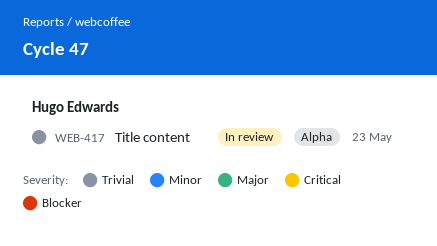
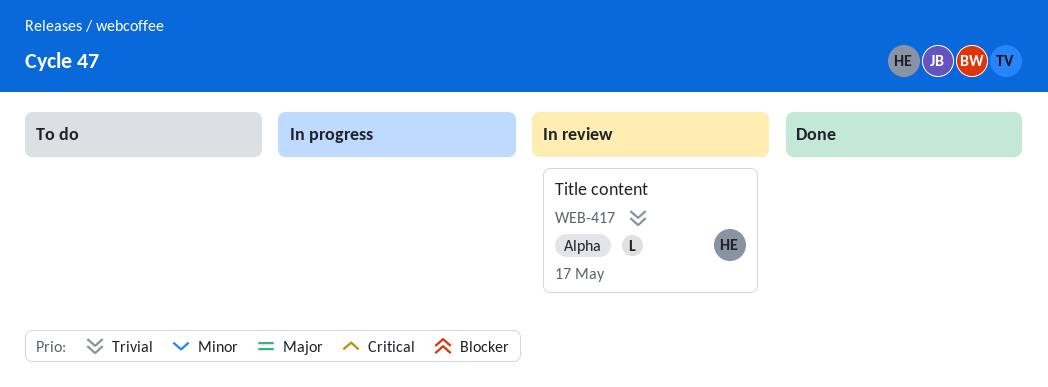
WEB-417, due: May 23 -> May 17

